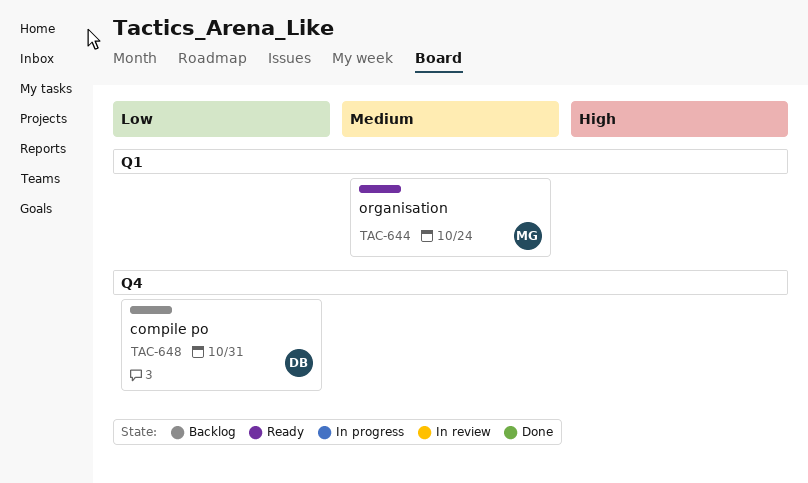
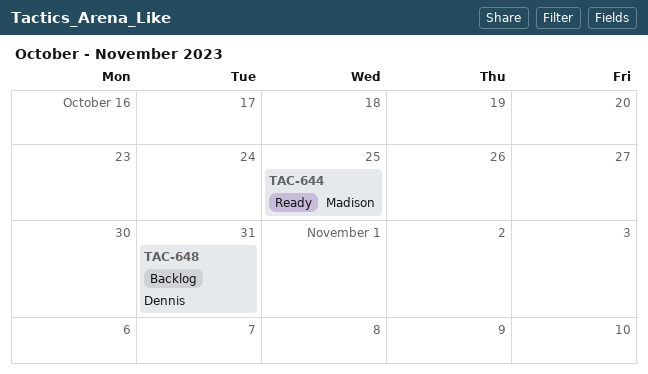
TAC-644, due: Oct 24 -> Oct 25

